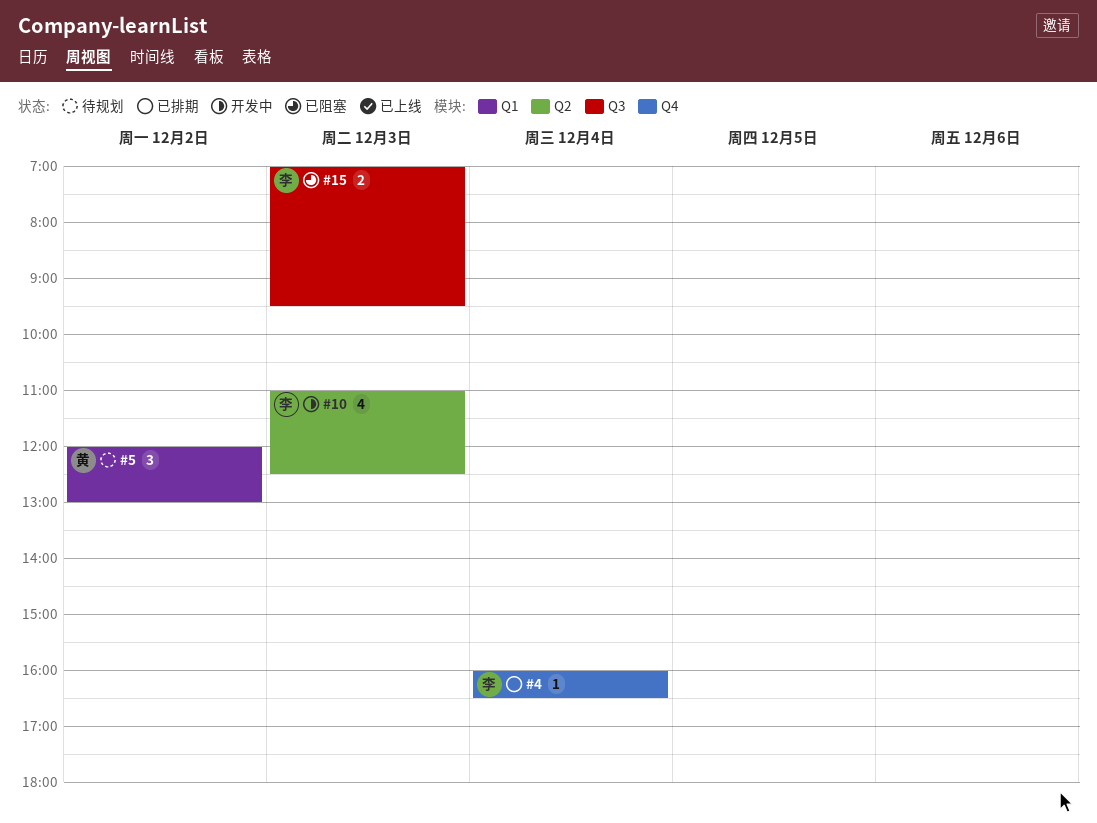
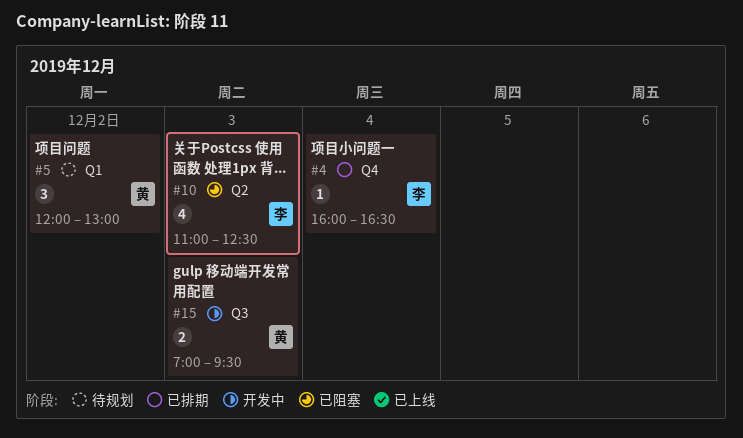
#10, status: 开发中 -> 已阻塞
#15, status: 已阻塞 -> 开发中
#15, owner: 李 -> 黄

